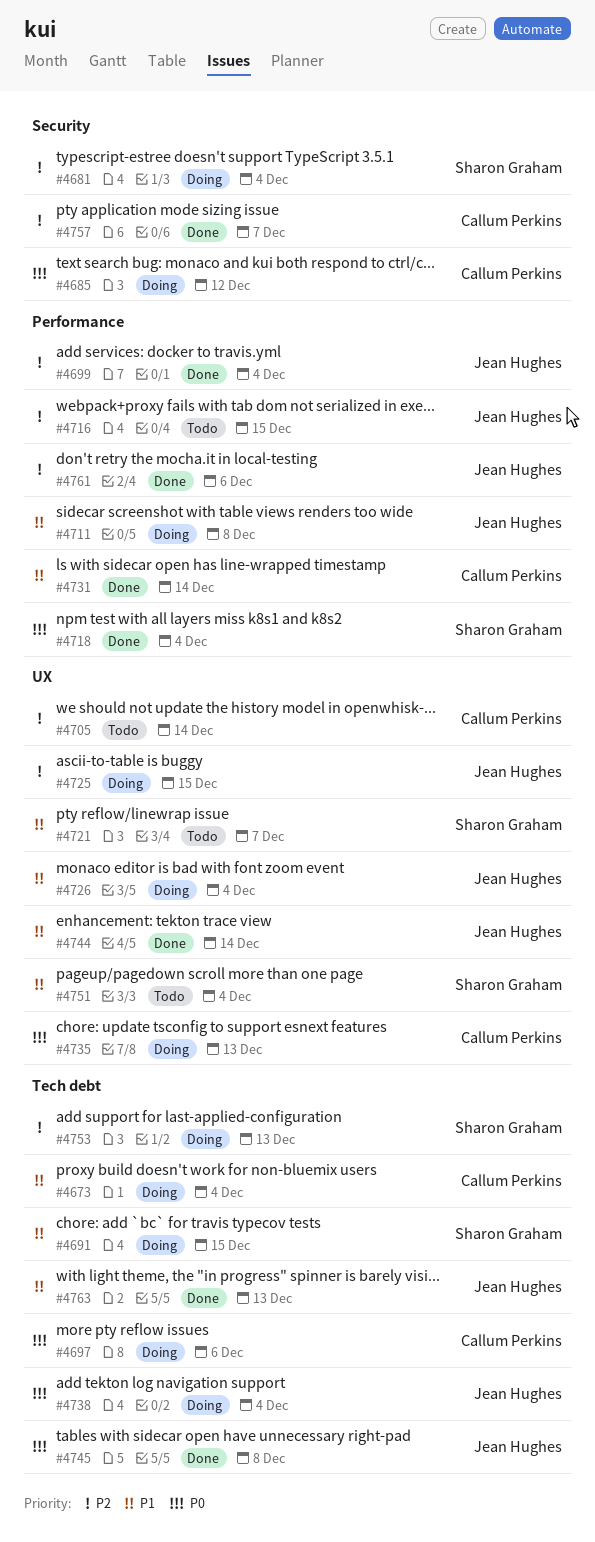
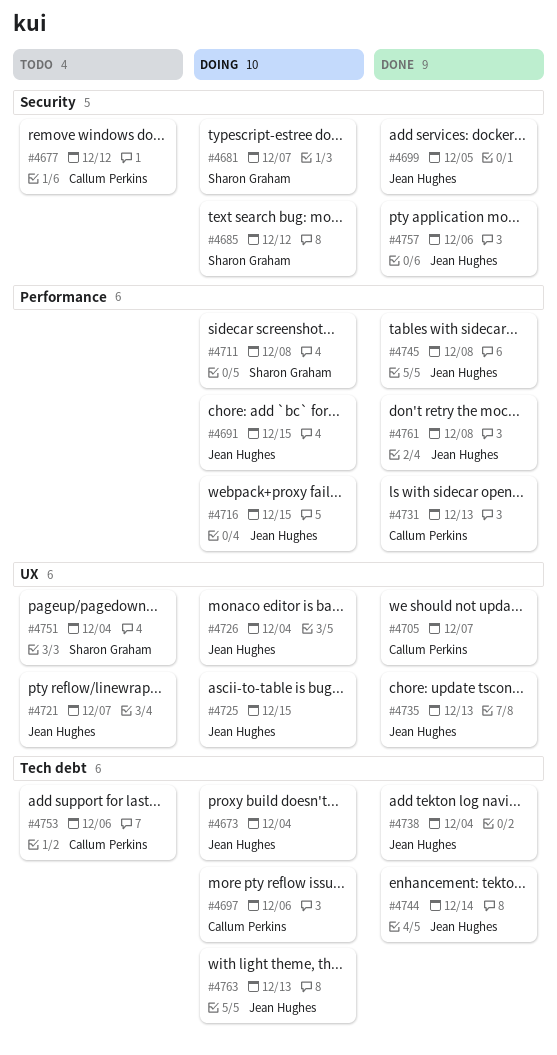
#4673, owner: Callum Perkins -> Jean Hughes
#4677: none -> present
#4681, due: Dec 4 -> Dec 7
#4685, owner: Callum Perkins -> Sharon Graham
#4691, owner: Sharon Graham -> Jean Hughes
#4691, label: Tech debt -> Performance
#4699, label: Performance -> Security
#4699, due: Dec 4 -> Dec 5
#4705, status: Todo -> Done
#4705, due: Dec 14 -> Dec 7
#4711, owner: Jean Hughes -> Sharon Graham
#4716, status: Todo -> Doing
#4718: present -> none
#4721, owner: Sharon Graham -> Jean Hughes
#4731, due: Dec 14 -> Dec 13
#4735, status: Doing -> Done
#4735, owner: Callum Perkins -> Jean Hughes
#4738, status: Doing -> Done
#4744, label: UX -> Tech debt
#4745, label: Tech debt -> Performance
#4753, status: Doing -> Todo
#4753, owner: Sharon Graham -> Callum Perkins
#4753, due: Dec 13 -> Dec 6
#4757, owner: Callum Perkins -> Jean Hughes
#4757, due: Dec 7 -> Dec 6
#4761, due: Dec 6 -> Dec 8
#4763, status: Done -> Doing

